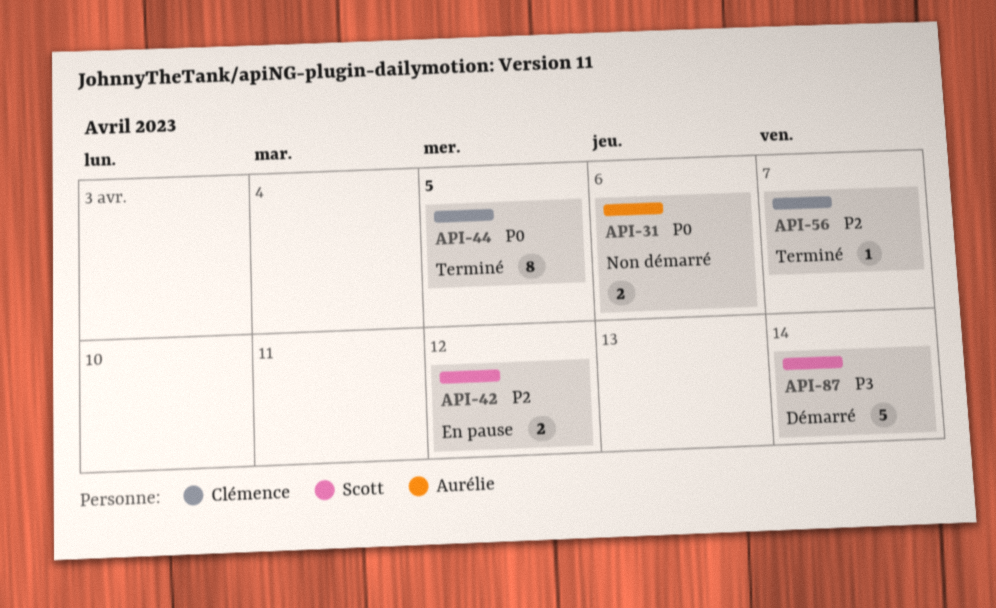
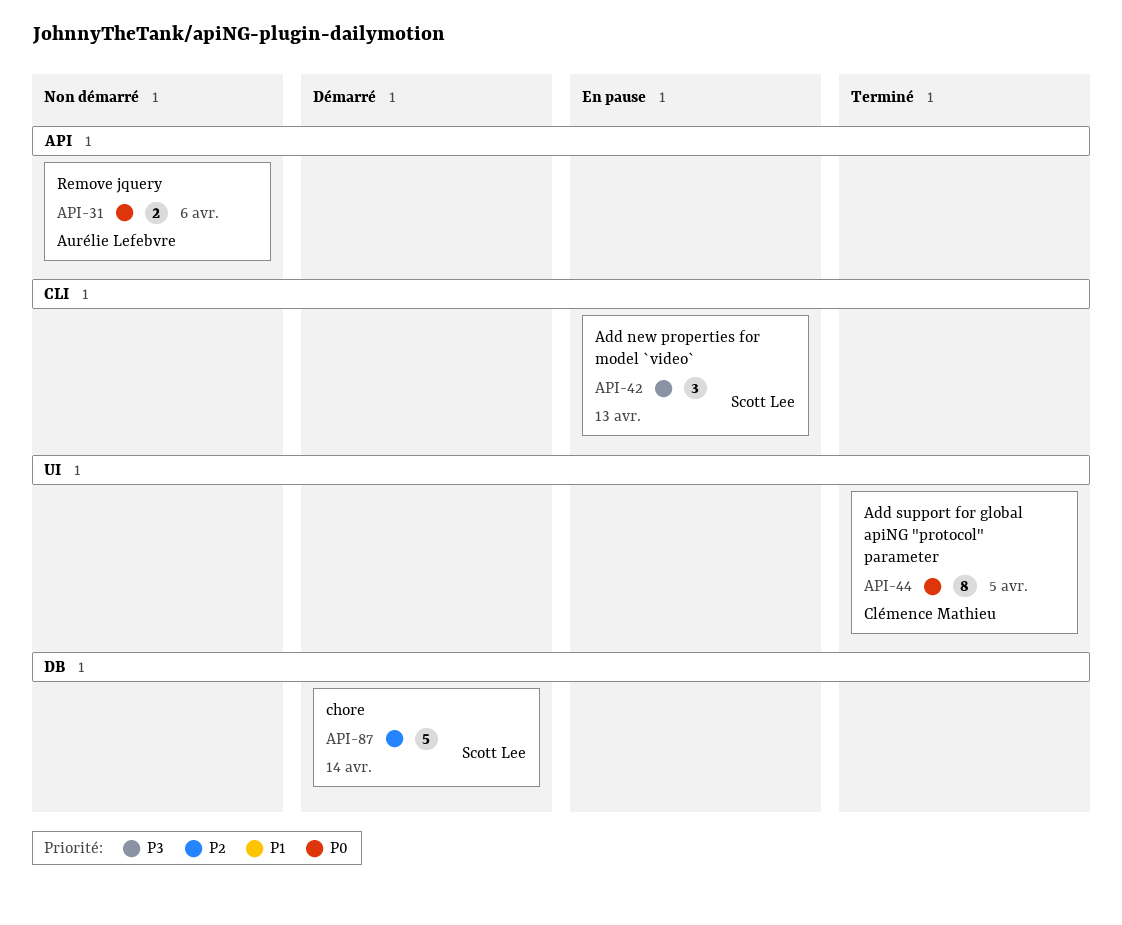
API-42, priority: P2 -> P3
API-42, estimate: 2 -> 3
API-42, due: Apr 12 -> Apr 13
API-56: present -> none
API-87, priority: P3 -> P2

